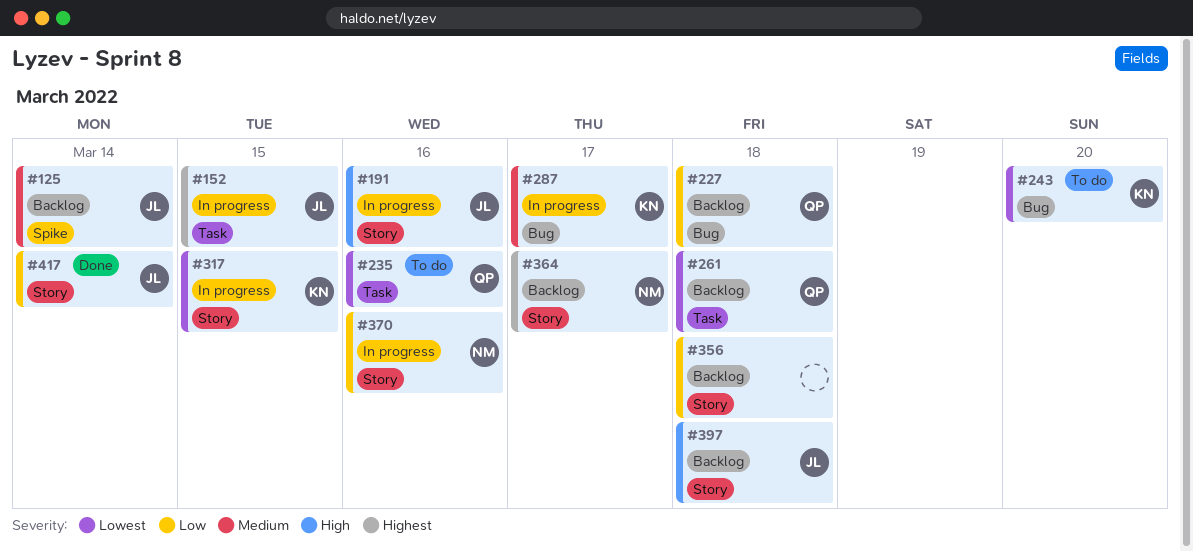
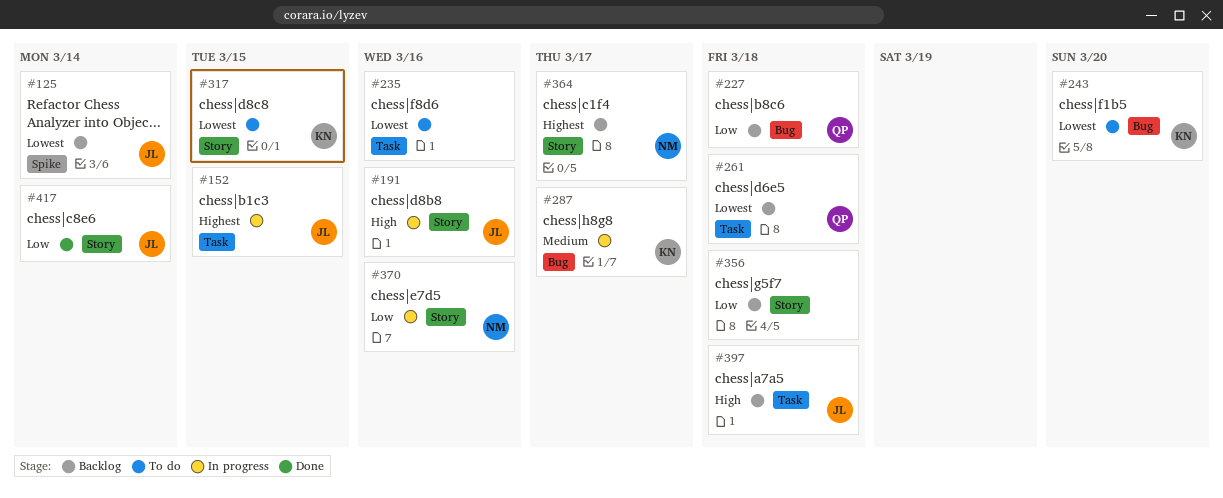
#125, priority: Medium -> Lowest
#235, owner: QP -> none
#317, status: In progress -> To do
#397, label: Story -> Task

